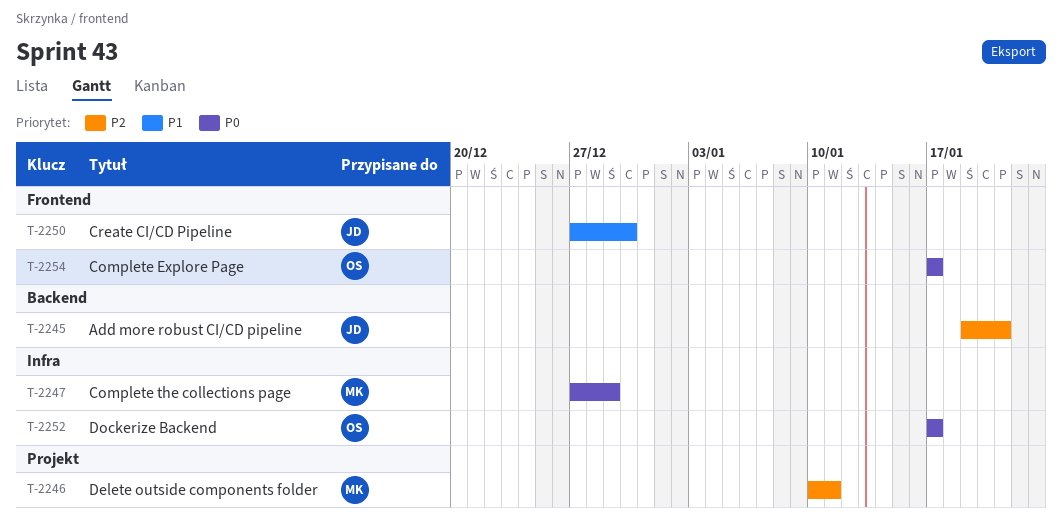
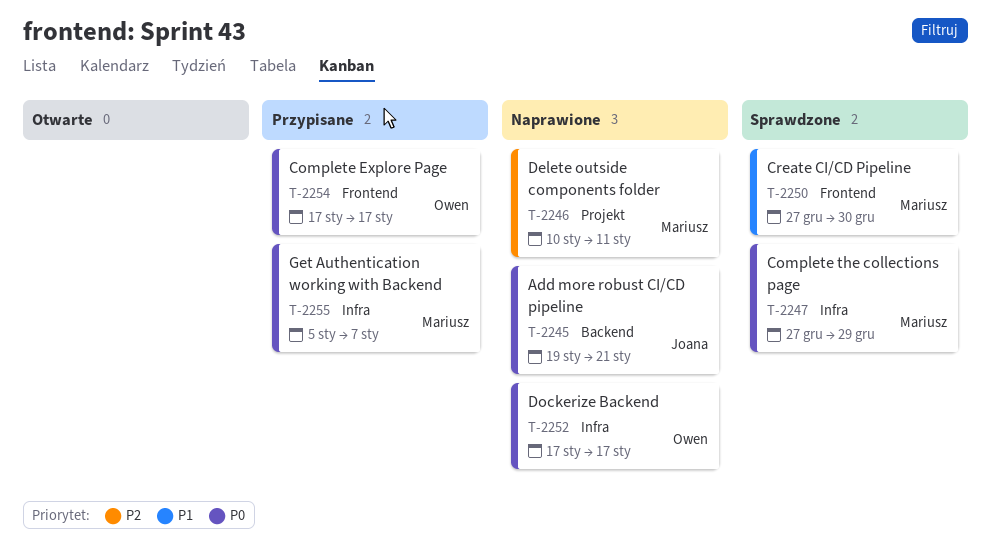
T-2245, priority: P2 -> P0
T-2250, owner: Joana -> Mariusz
T-2255: none -> present

